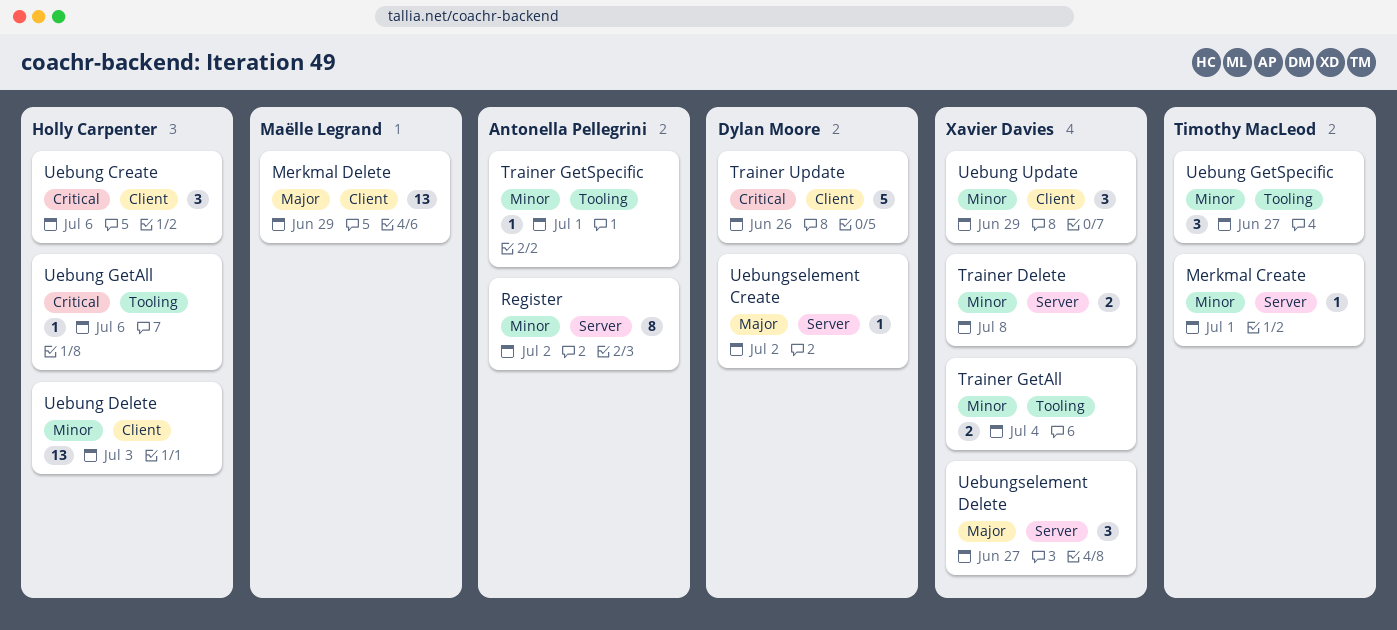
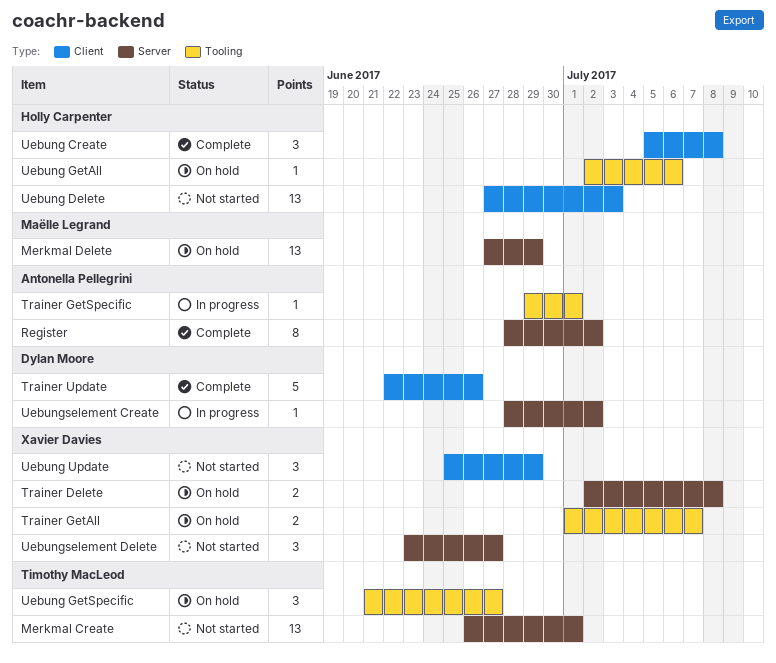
Merkmal Create, estimate: 1 -> 13
Merkmal Delete, label: Client -> Server
Trainer GetAll, due: Jul 4 -> Jul 7
Uebung Create, due: Jul 6 -> Jul 8

